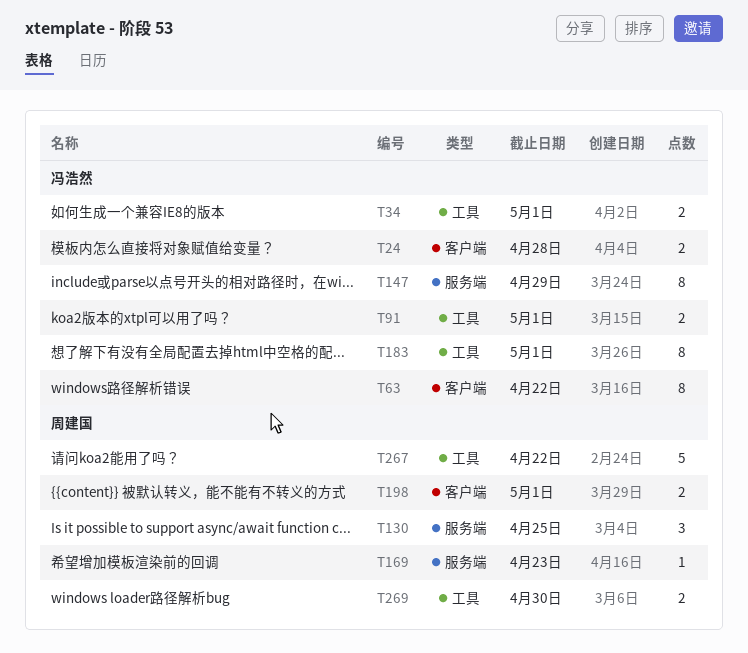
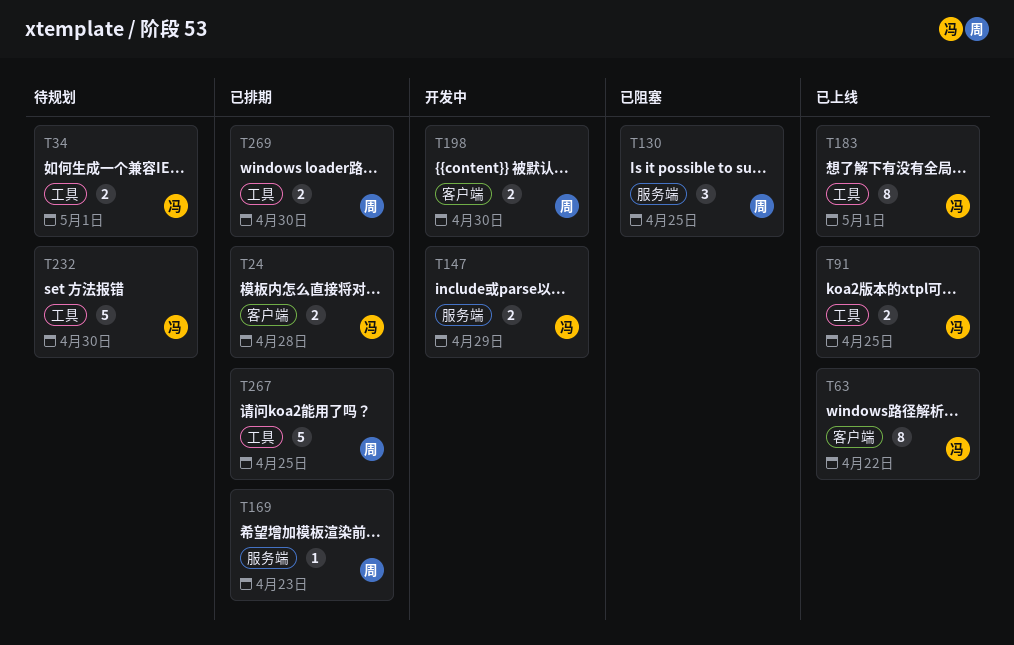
T91, due: May 1 -> Apr 25
T147, estimate: 8 -> 2
T198, due: May 1 -> Apr 30
T232: none -> present
T267, due: Apr 22 -> Apr 25

